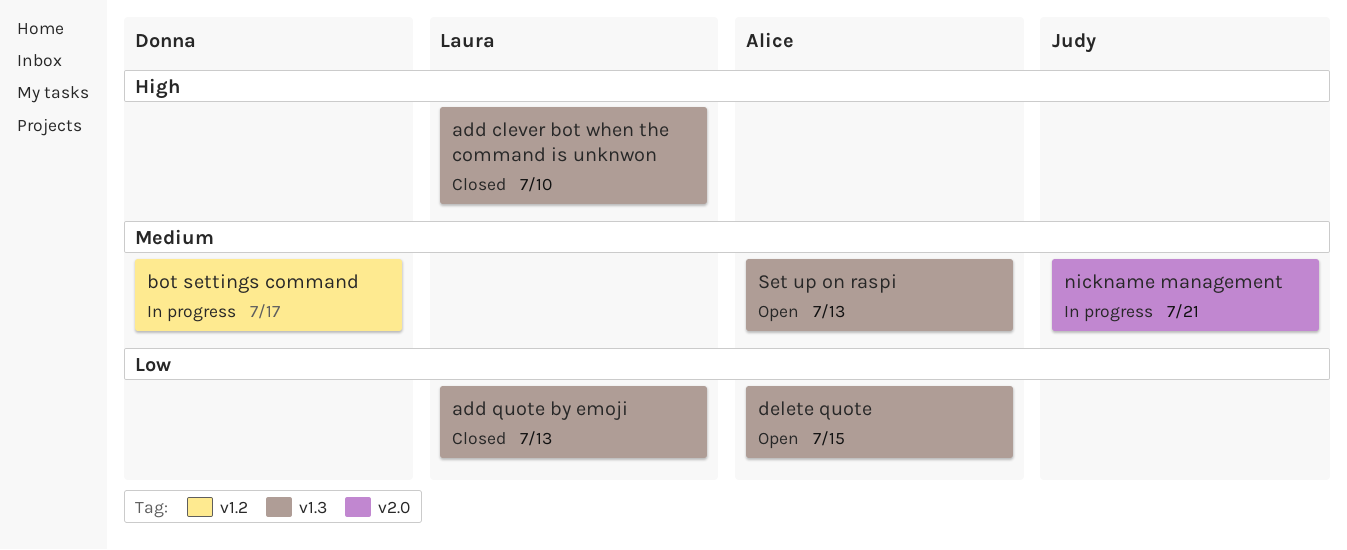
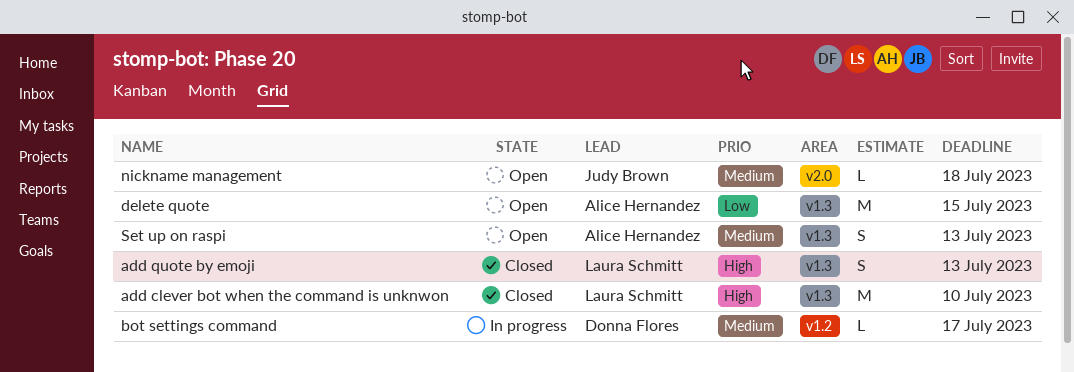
add quote by emoji, priority: Low -> High
nickname management, status: In progress -> Open
nickname management, due: Jul 21 -> Jul 18

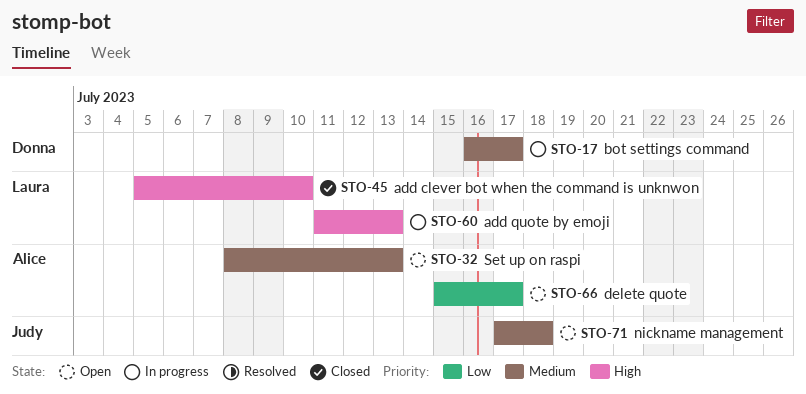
add quote by emoji, status: Closed -> In progress
delete quote, due: Jul 15 -> Jul 17

